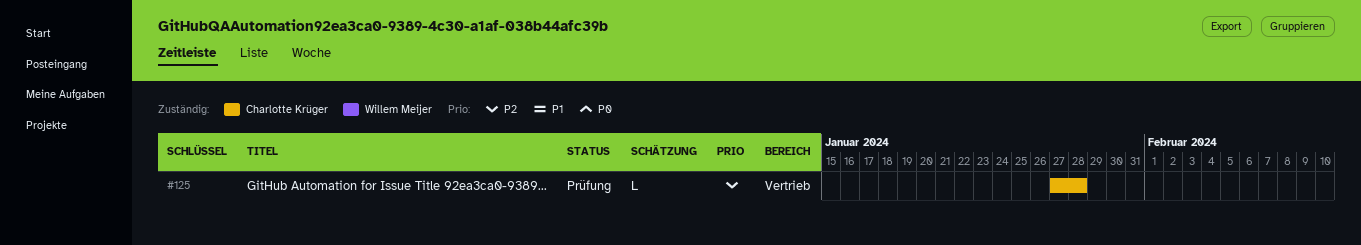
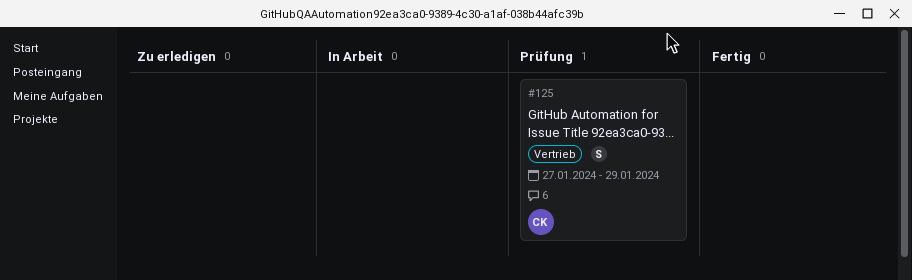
#125, estimate: L -> S
#125, due: Jan 28 -> Jan 29

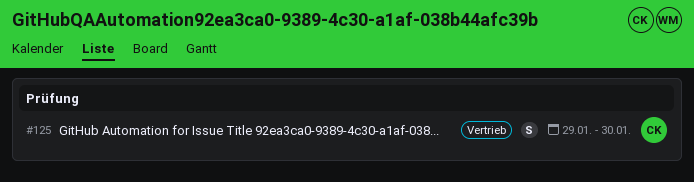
#125, start: Jan 27 -> Jan 29
#125, due: Jan 29 -> Jan 30

